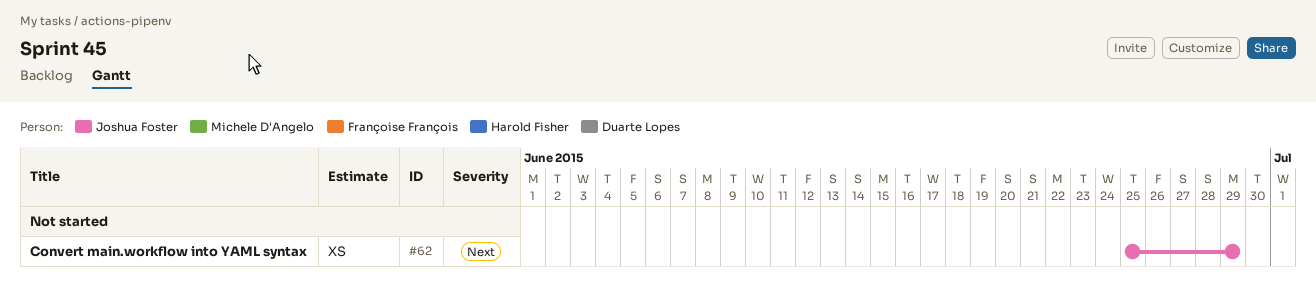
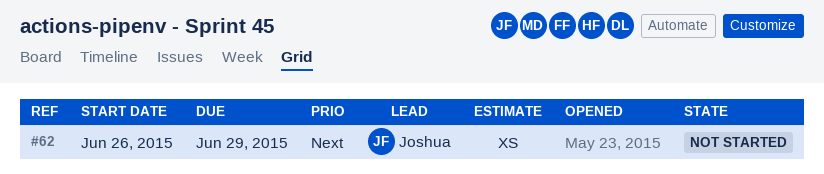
#62, start: Jun 25 -> Jun 26

